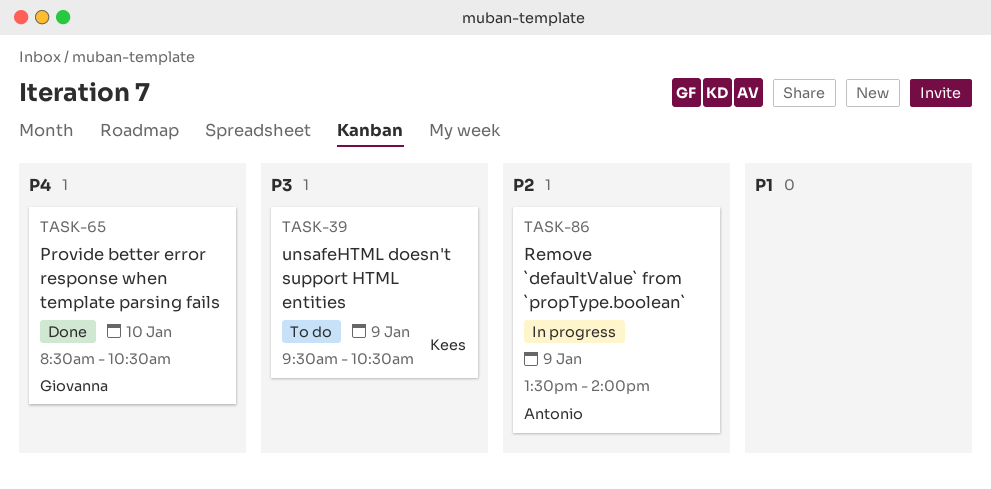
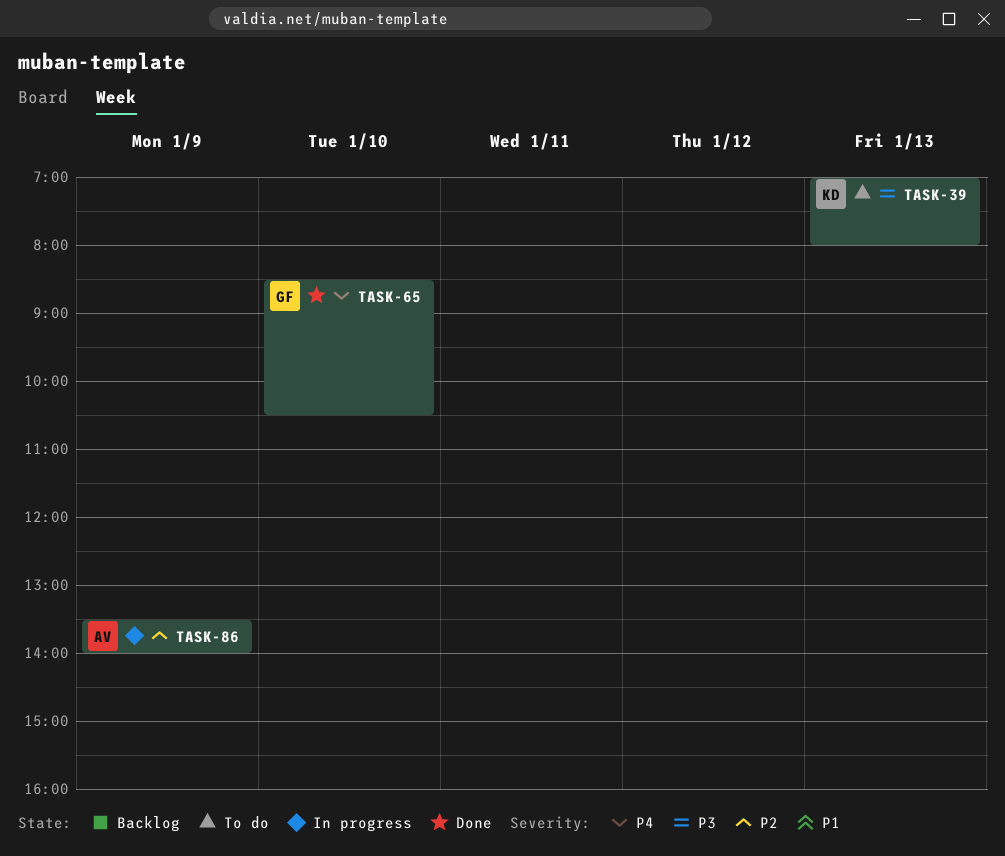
TASK-39, day: Jan 9 -> Jan 13
TASK-39, begins: 09:30 -> 07:00
TASK-39, ends: 10:30 -> 08:00

